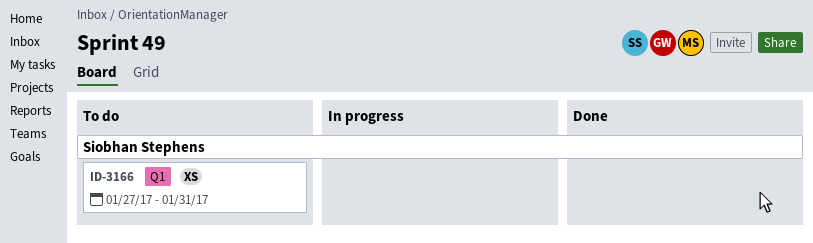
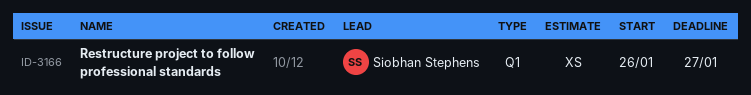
ID-3166, start: Jan 27 -> Jan 26
ID-3166, due: Jan 31 -> Jan 27

